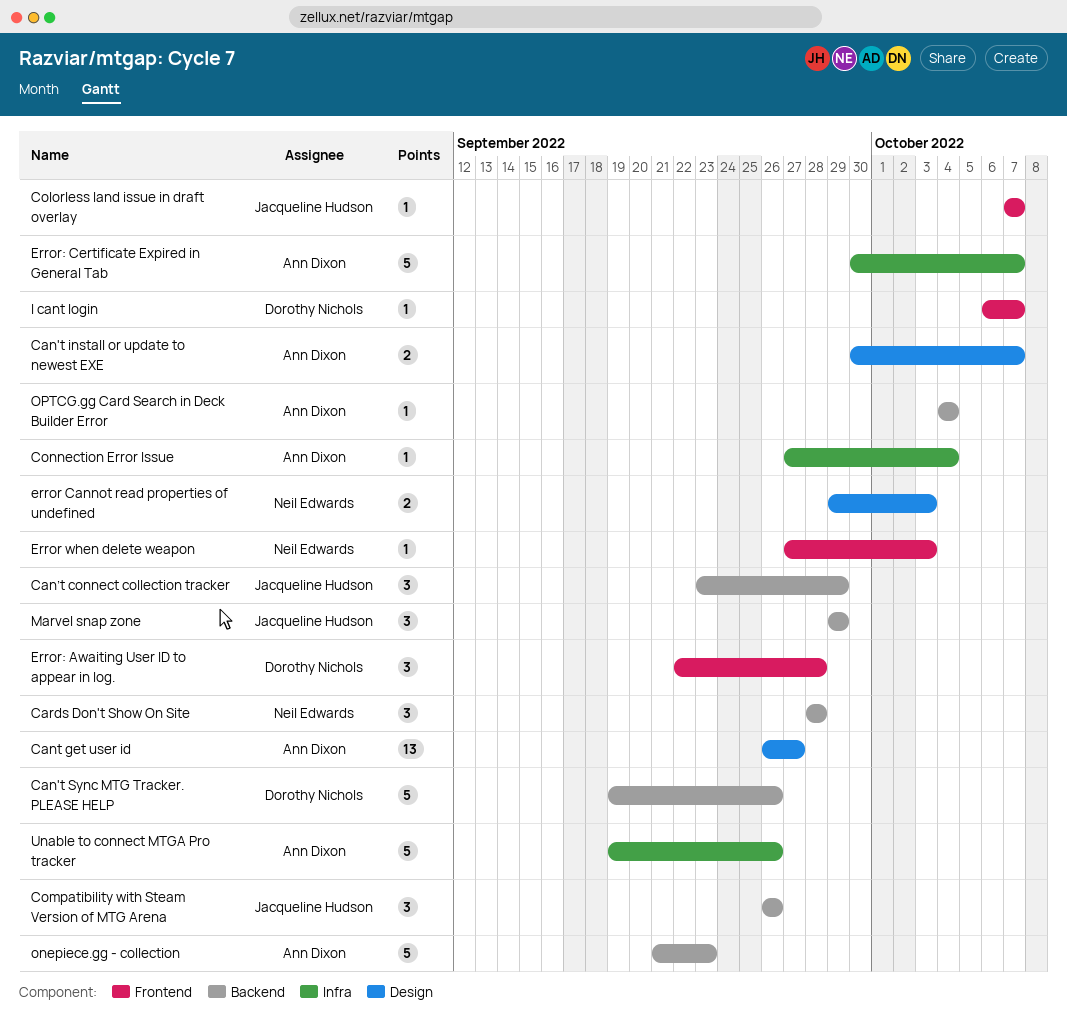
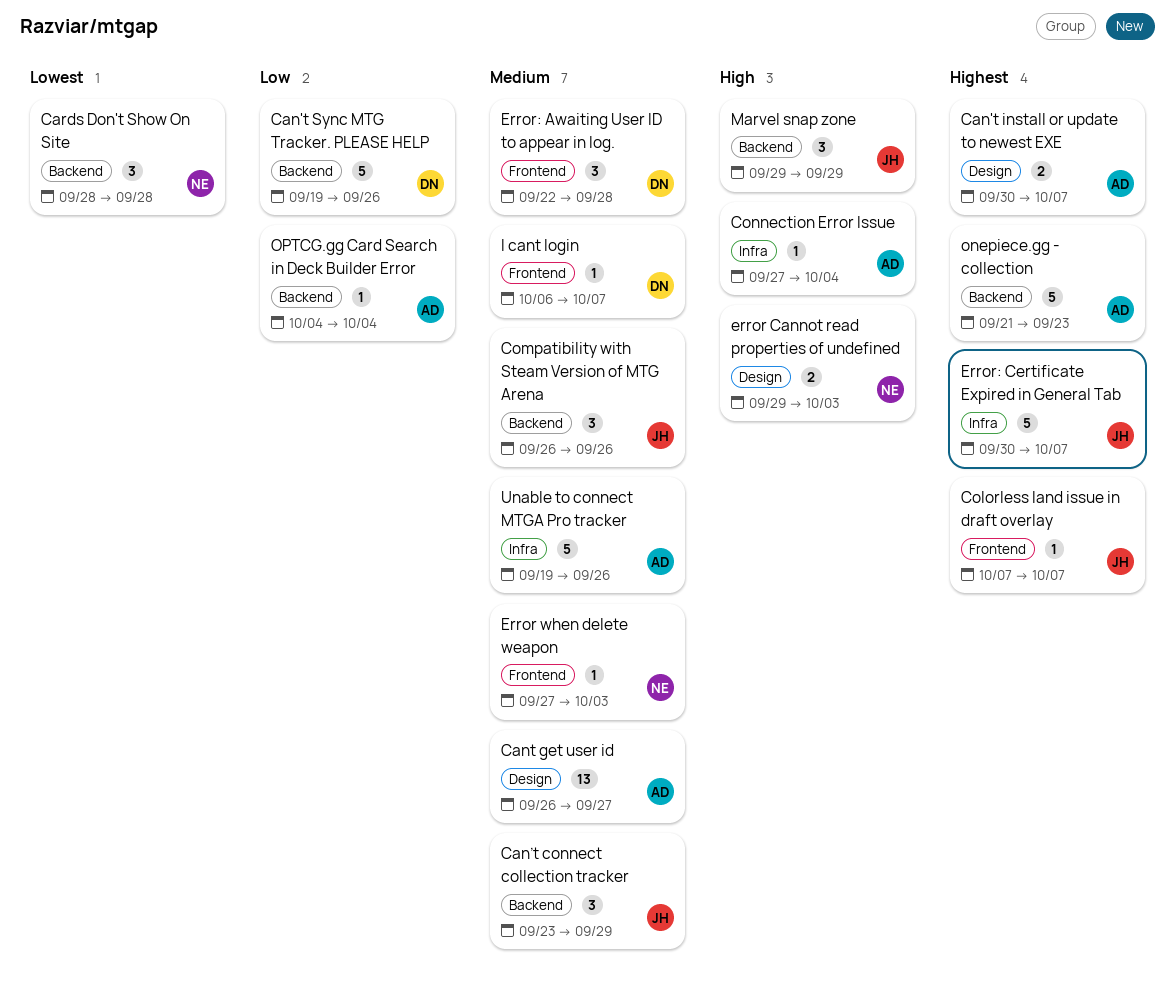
Error: Certificate Expired in General Tab, owner: Ann Dixon -> Jacqueline Hudson

